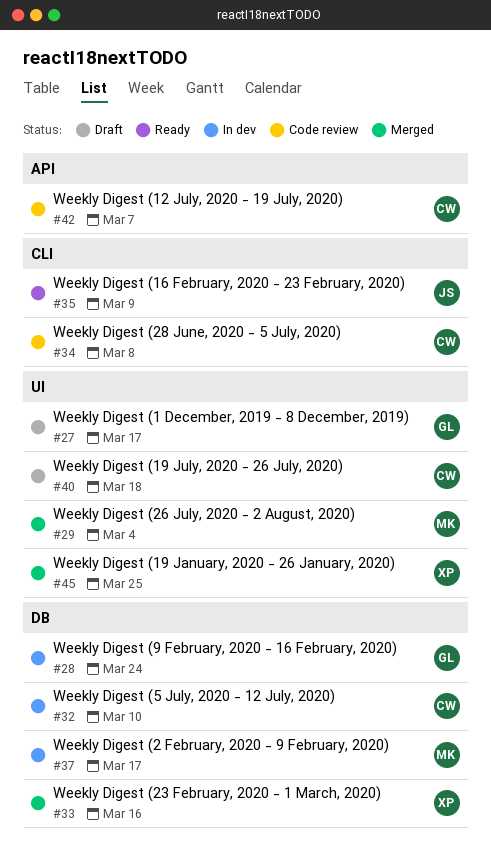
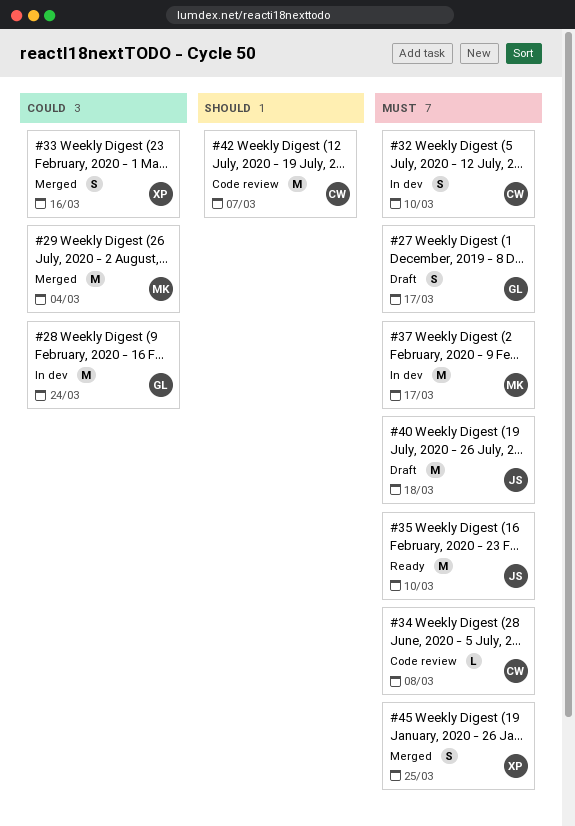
#35, due: Mar 9 -> Mar 10
#40, owner: CW -> JS

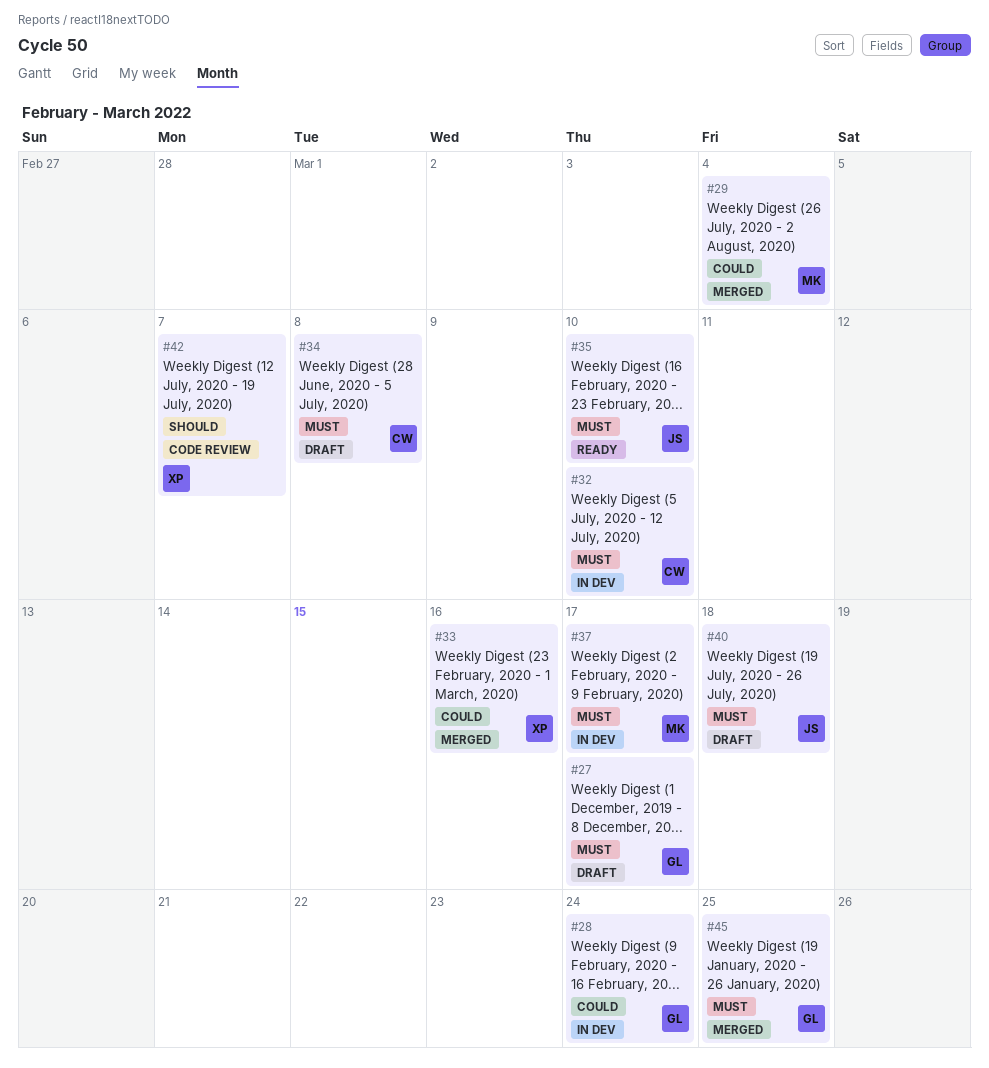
#34, status: Code review -> Draft
#42, owner: CW -> XP
#45, owner: XP -> GL

